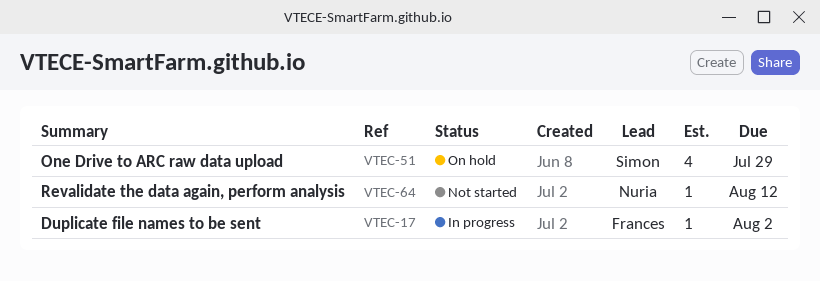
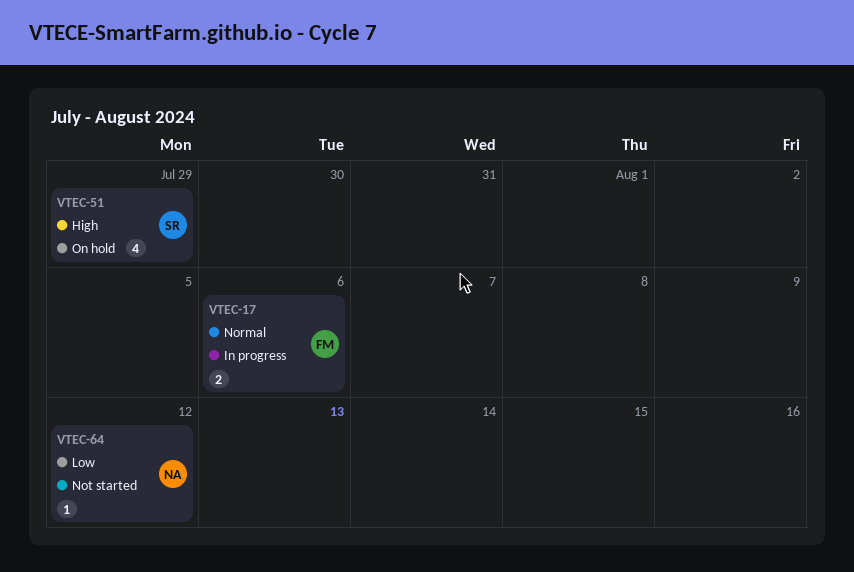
VTEC-17, estimate: 1 -> 2
VTEC-17, due: Aug 2 -> Aug 6

